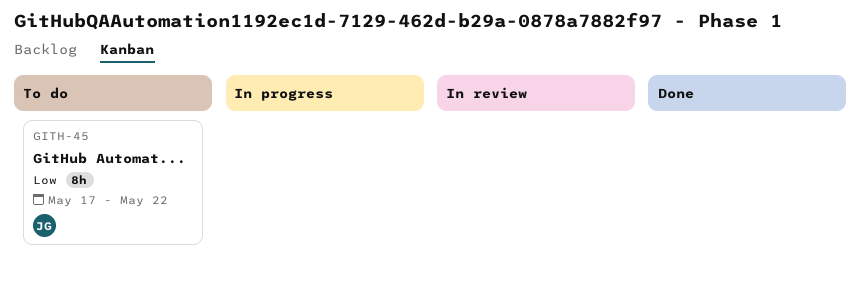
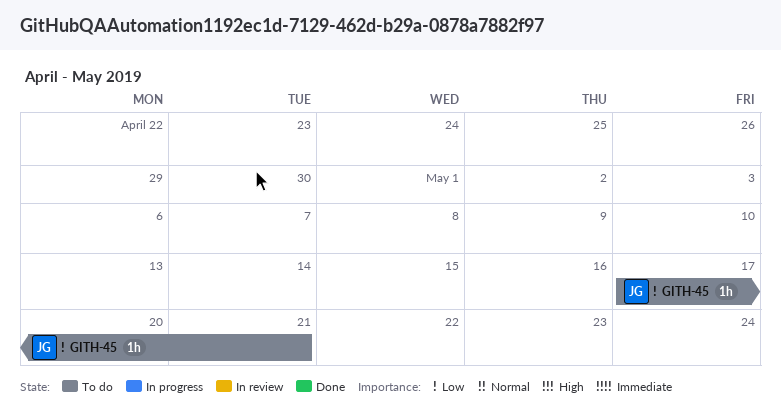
GITH-45, estimate: 8h -> 1h
GITH-45, due: May 22 -> May 21

